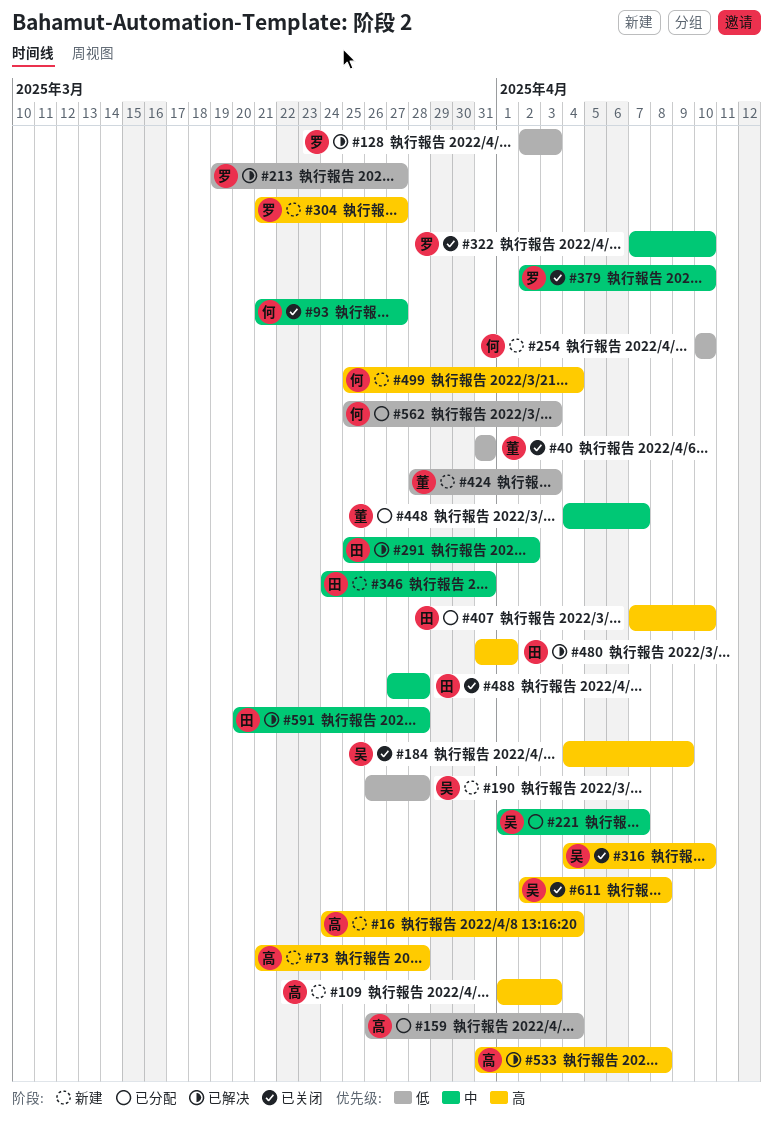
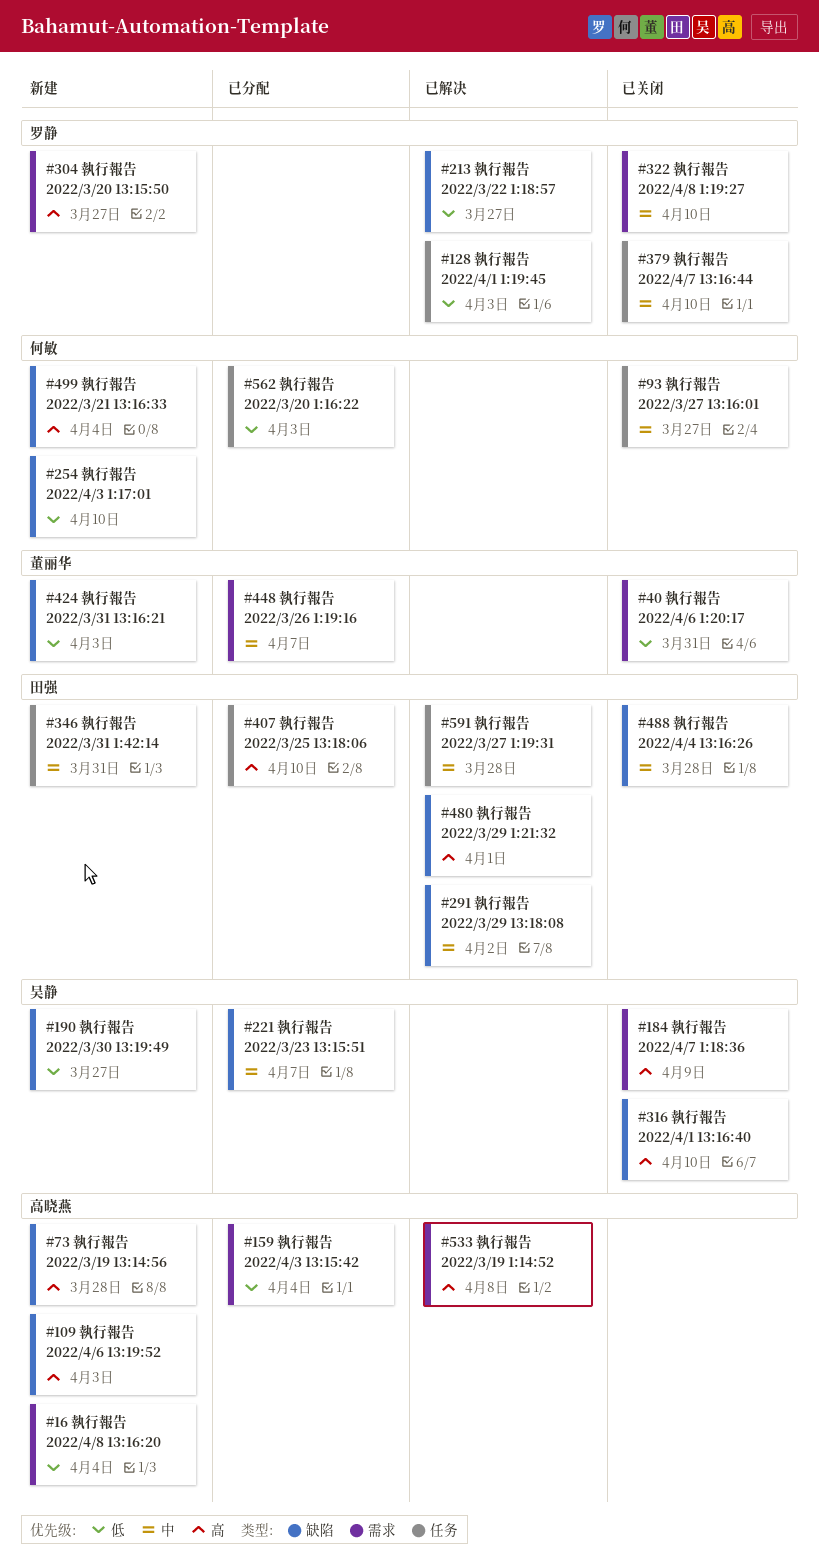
#16, priority: 高 -> 低
#190, due: Mar 28 -> Mar 27
#611: present -> none

